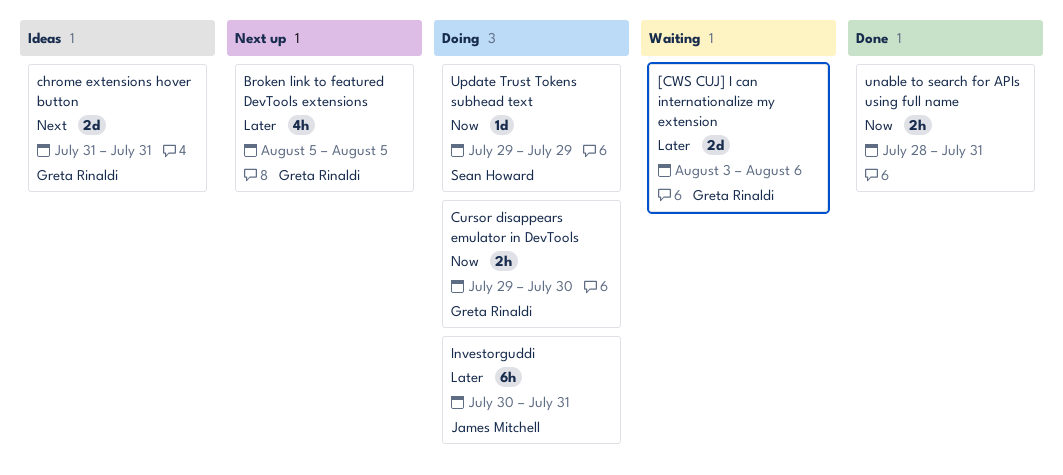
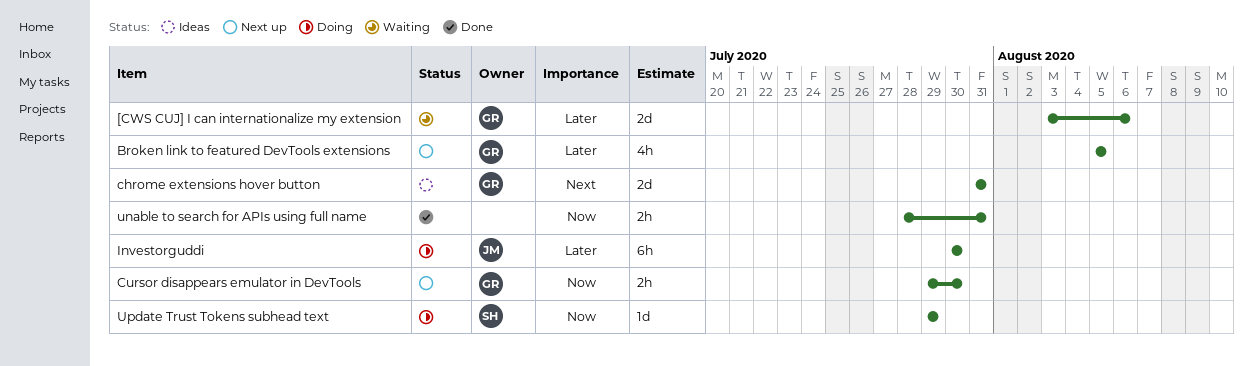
Cursor disappears emulator in DevTools, status: Doing -> Next up
Investorguddi, due: Jul 31 -> Jul 30

